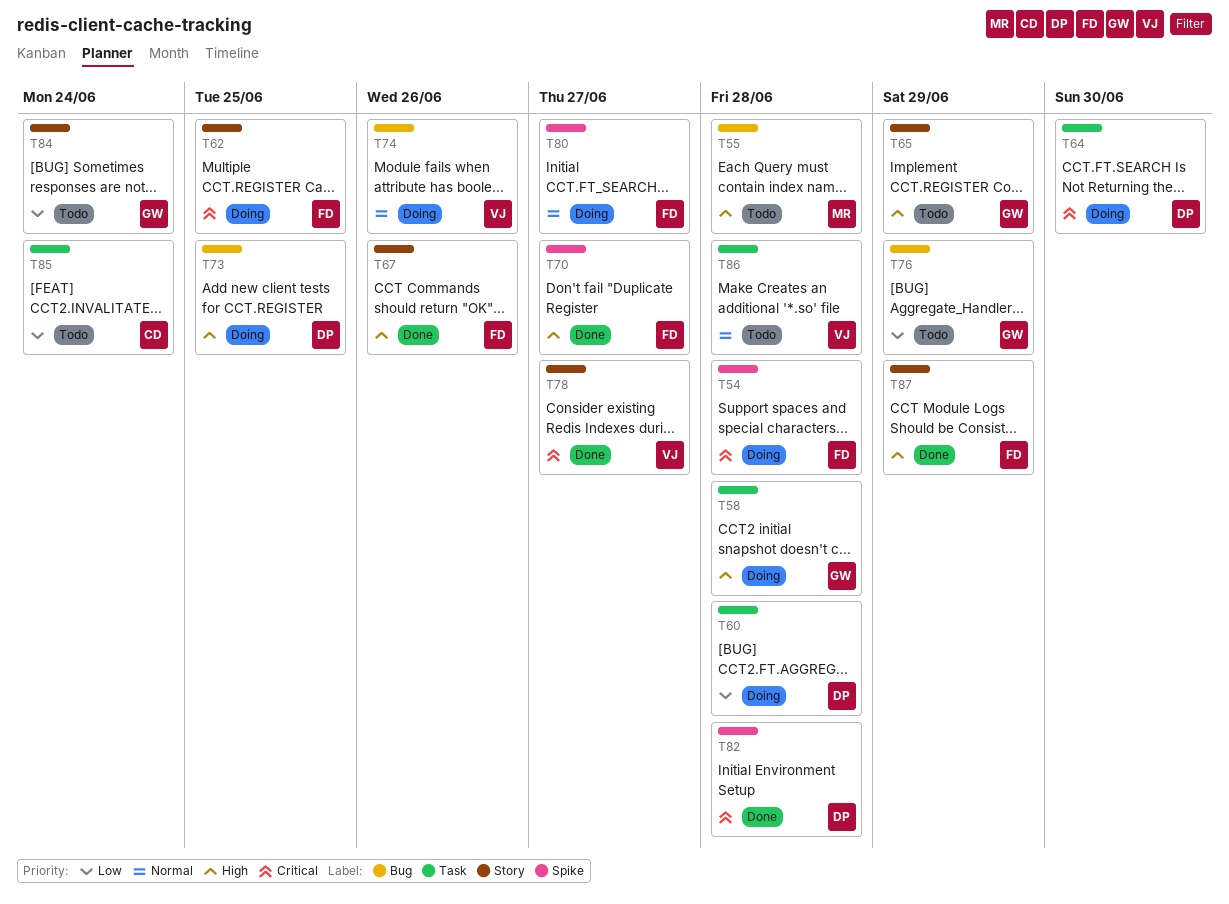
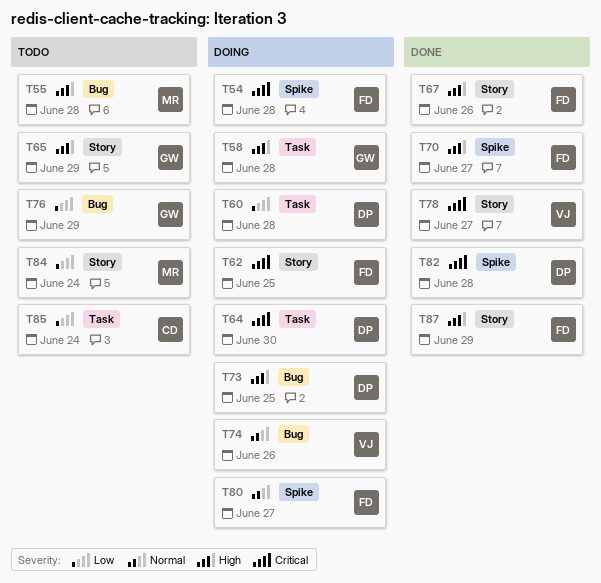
T84, owner: GW -> MR
T86: present -> none

